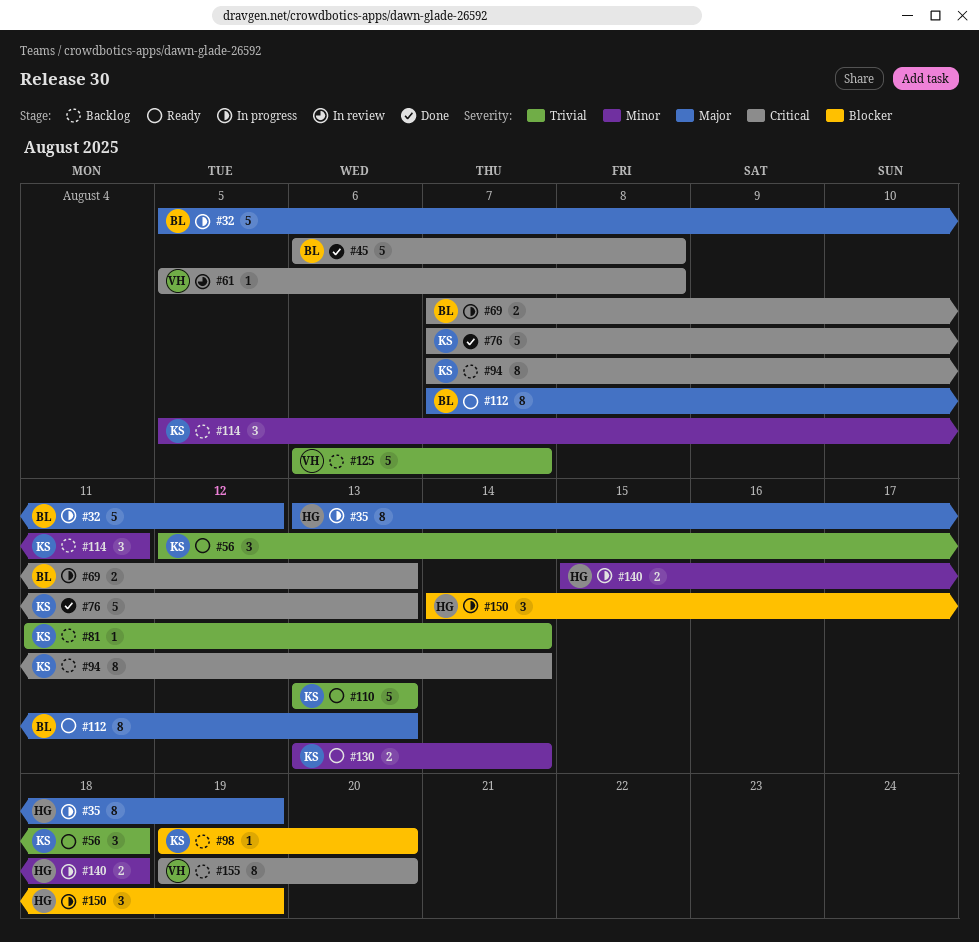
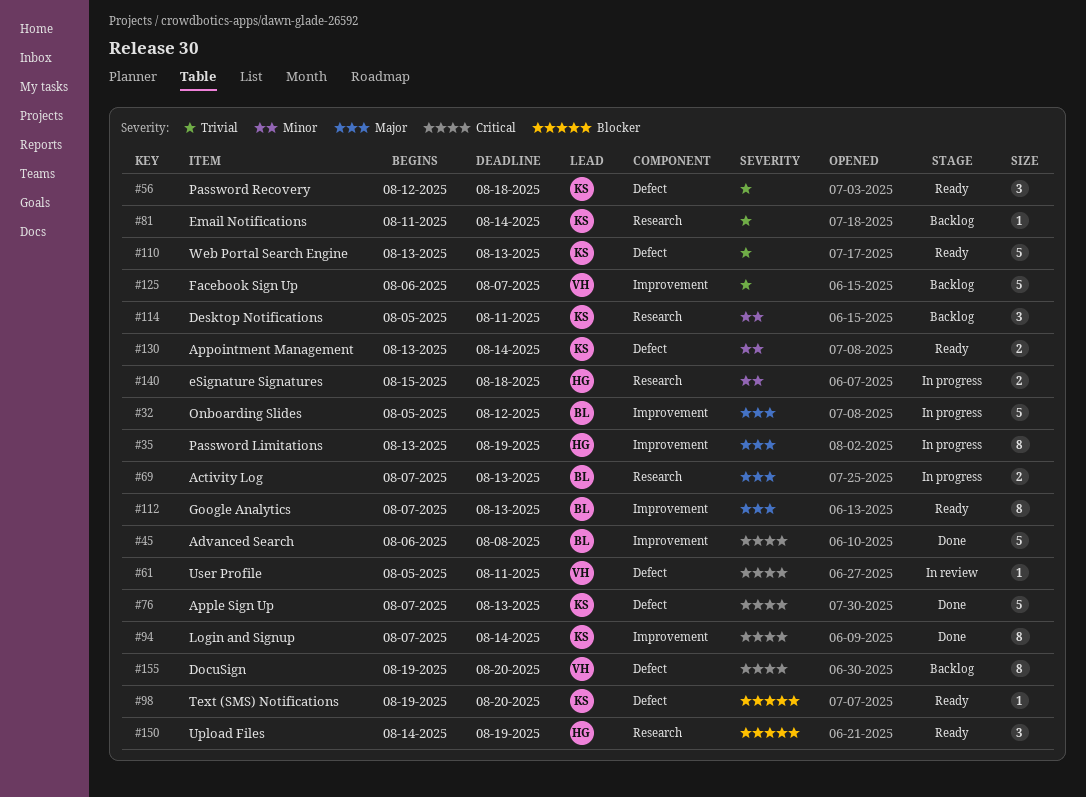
#61, due: Aug 8 -> Aug 11
#69, priority: Critical -> Major
#94, status: Backlog -> Done
#98, status: Backlog -> Ready
#150, status: In progress -> Ready

